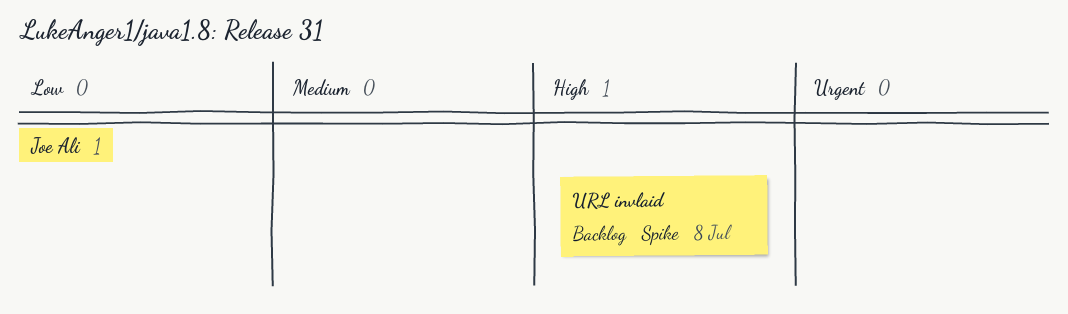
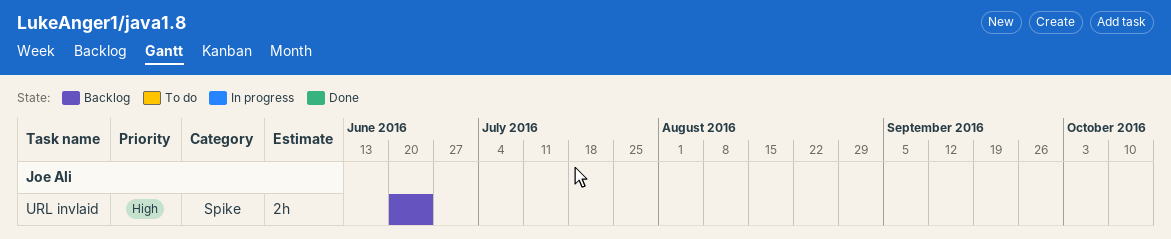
URL invlaid, due: Jul 8 -> Jun 24

